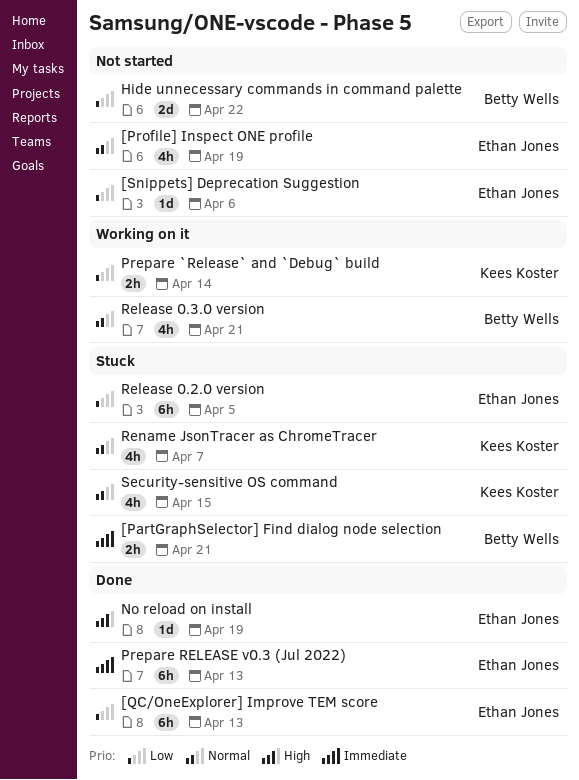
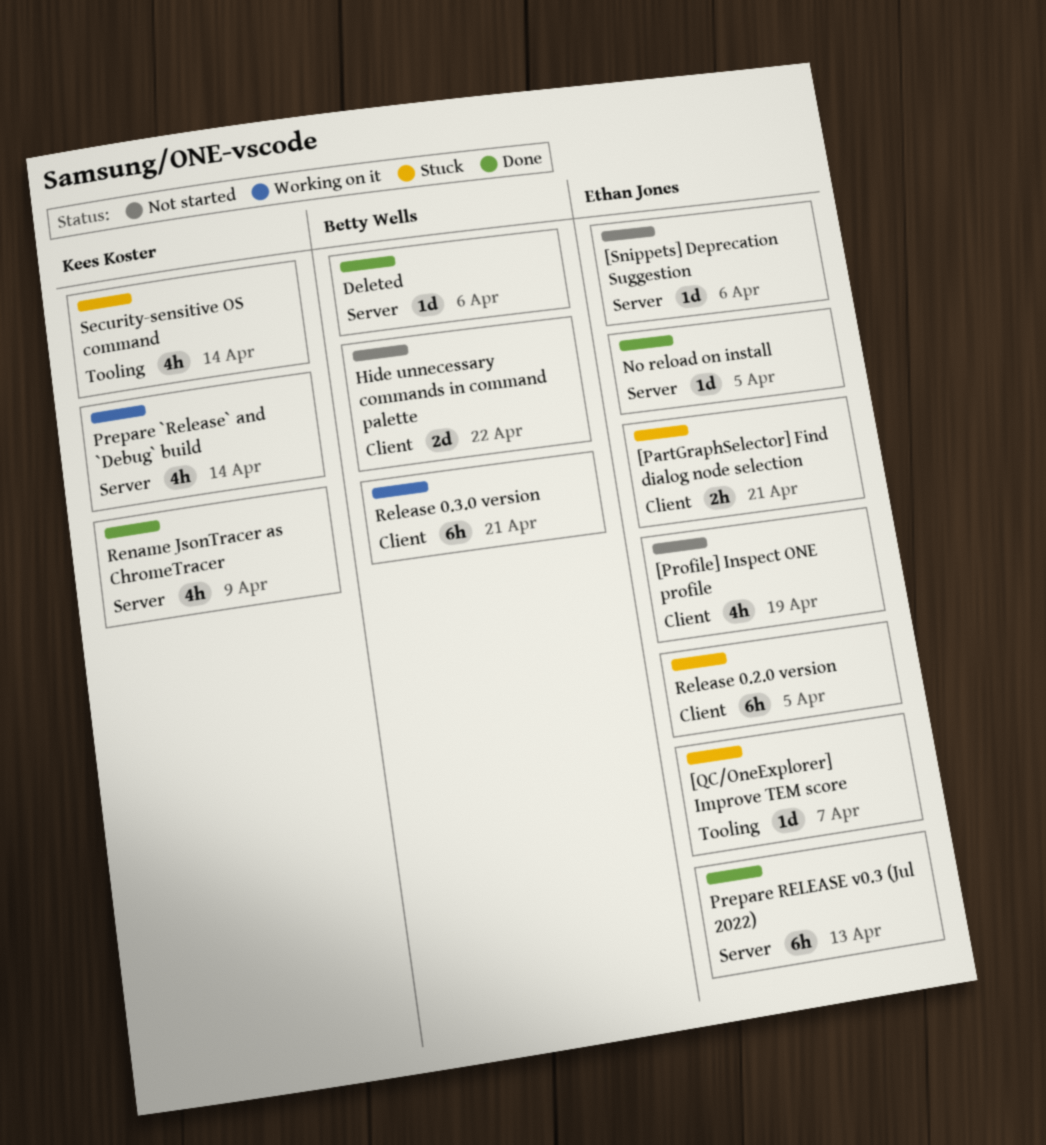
[PartGraphSelector] Find dialog node selection, owner: Betty Wells -> Ethan Jones
[QC/OneExplorer] Improve TEM score, status: Done -> Stuck
[QC/OneExplorer] Improve TEM score, estimate: 6h -> 1d
[QC/OneExplorer] Improve TEM score, due: Apr 13 -> Apr 7
Deleted: none -> present
No reload on install, due: Apr 19 -> Apr 5
Prepare `Release` and `Debug` build, estimate: 2h -> 4h
Release 0.3.0 version, estimate: 4h -> 6h
Rename JsonTracer as ChromeTracer, status: Stuck -> Done
Rename JsonTracer as ChromeTracer, due: Apr 7 -> Apr 9
Security-sensitive OS command, due: Apr 15 -> Apr 14

